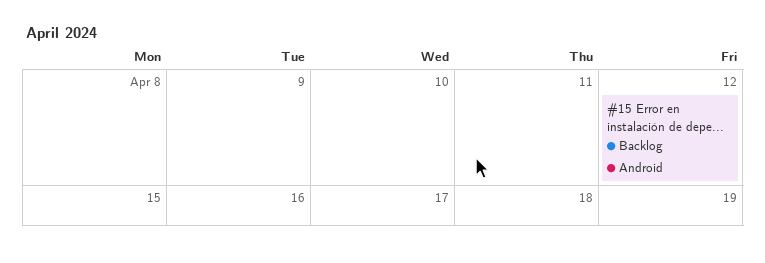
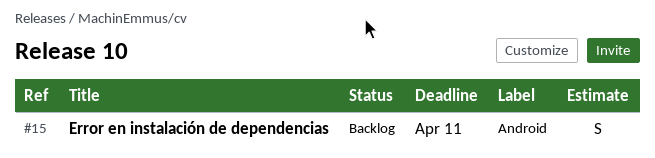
#15, due: Apr 12 -> Apr 11

